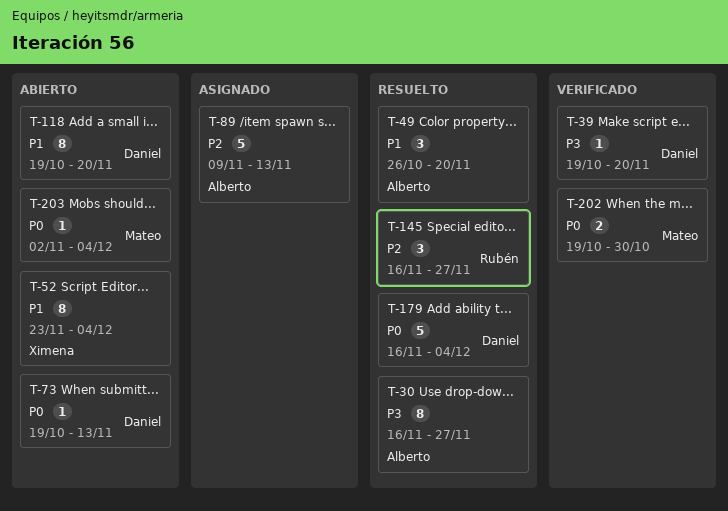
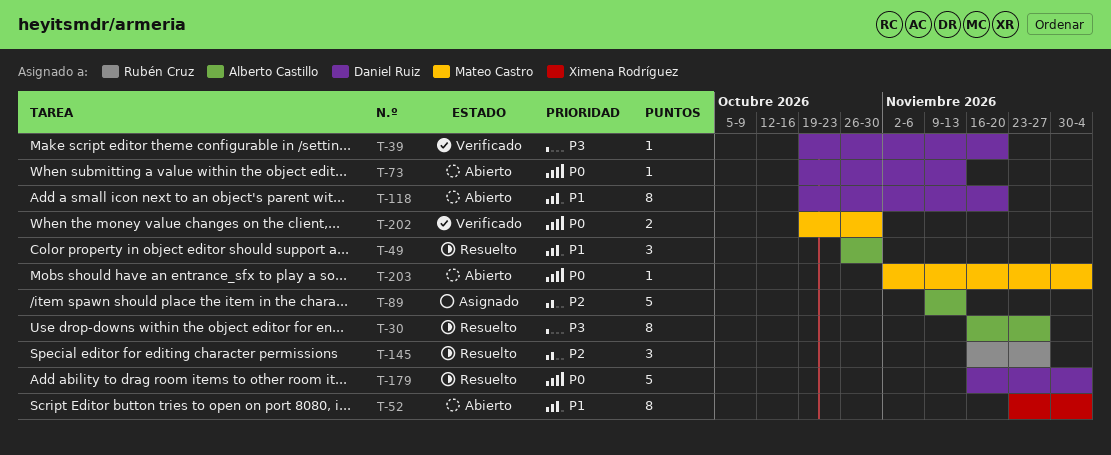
T-49, due: Nov 20 -> Oct 30

